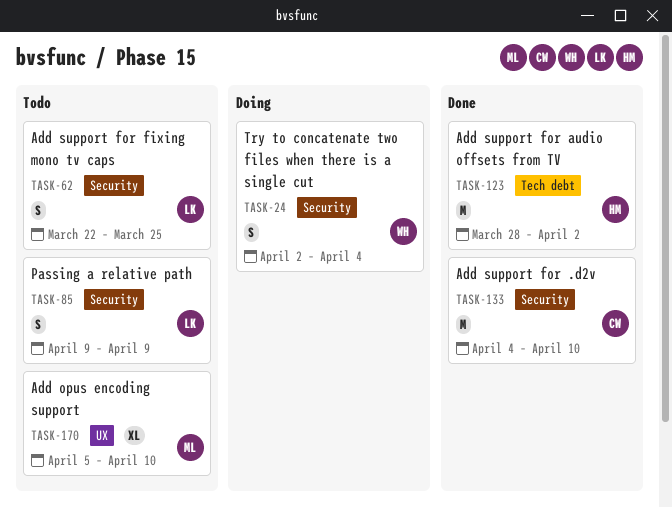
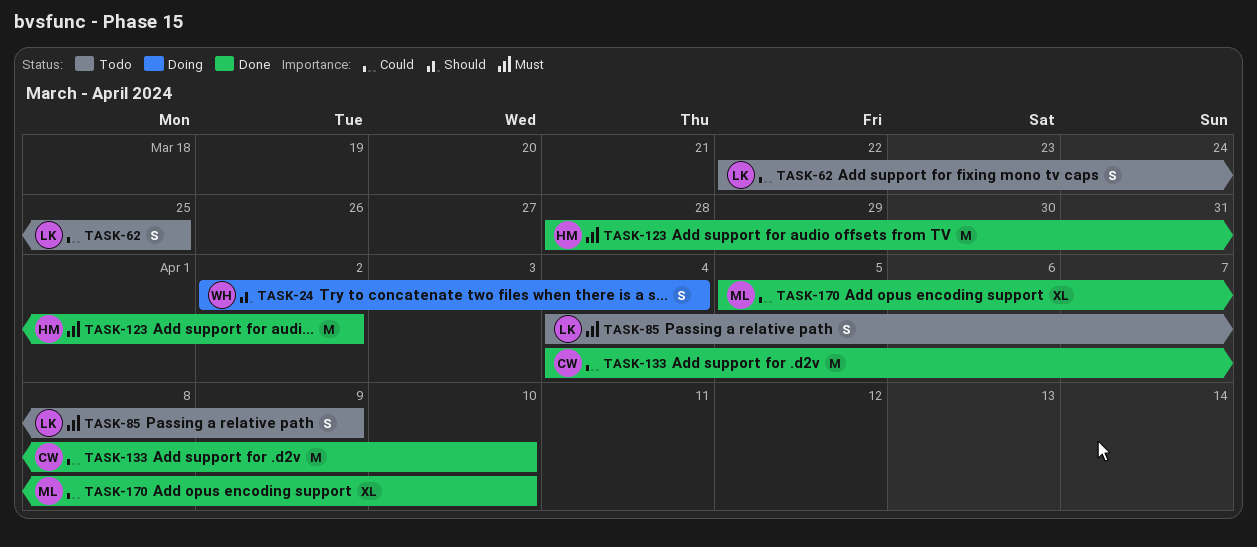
TASK-85, start: Apr 9 -> Apr 4
TASK-170, status: Todo -> Done

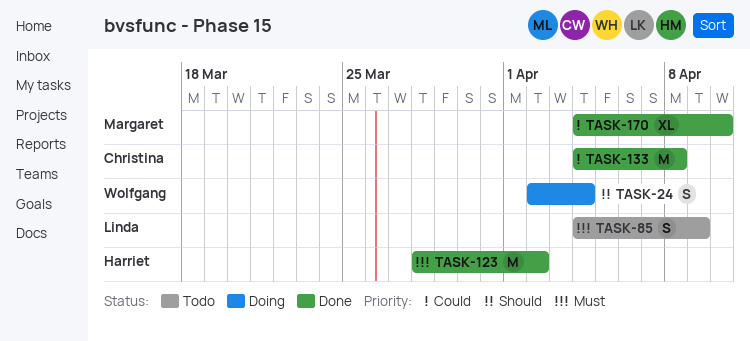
TASK-62: present -> none
TASK-133, due: Apr 10 -> Apr 8
TASK-170, start: Apr 5 -> Apr 4

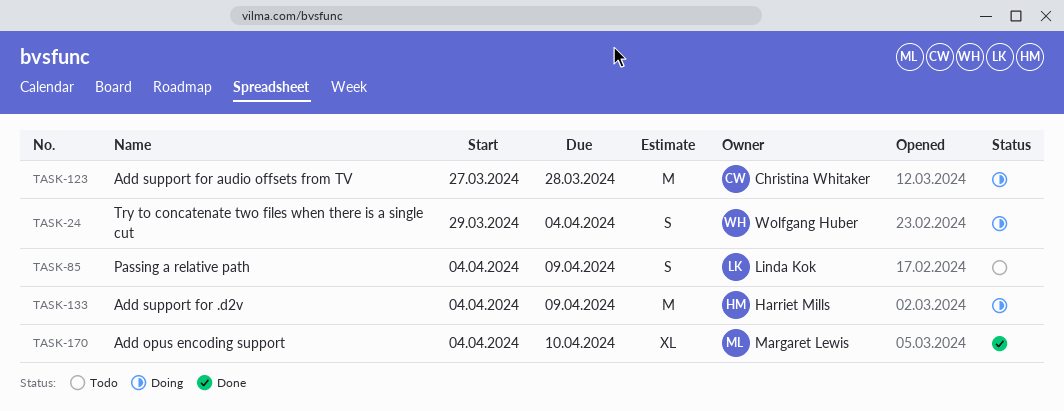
TASK-24, start: Apr 2 -> Mar 29
TASK-123, status: Done -> Doing
TASK-123, owner: Harriet Mills -> Christina Whitaker
TASK-123, start: Mar 28 -> Mar 27
TASK-123, due: Apr 2 -> Mar 28
TASK-133, status: Done -> Doing
TASK-133, owner: Christina Whitaker -> Harriet Mills
TASK-133, due: Apr 8 -> Apr 9

